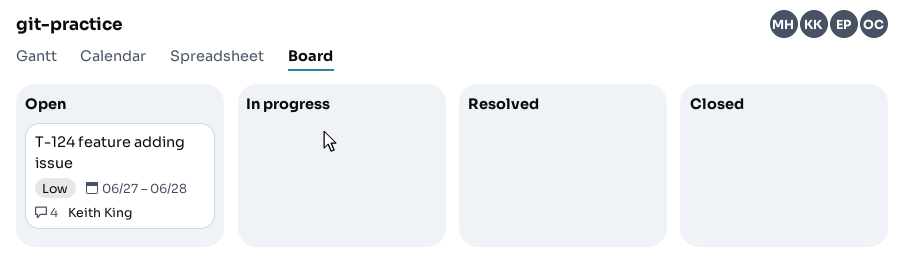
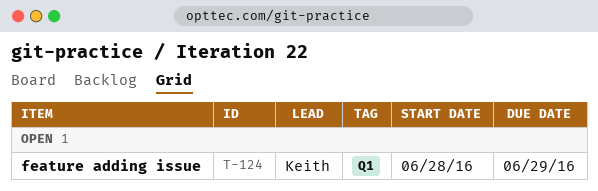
T-124, start: Jun 27 -> Jun 28
T-124, due: Jun 28 -> Jun 29

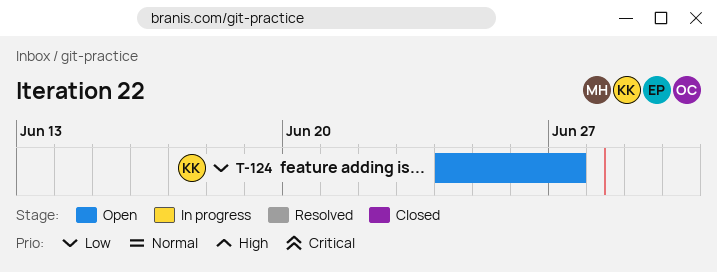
T-124, start: Jun 28 -> Jun 24
T-124, due: Jun 29 -> Jun 27

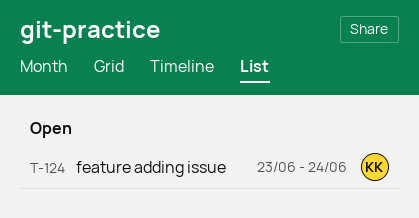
T-124, start: Jun 24 -> Jun 23
T-124, due: Jun 27 -> Jun 24

